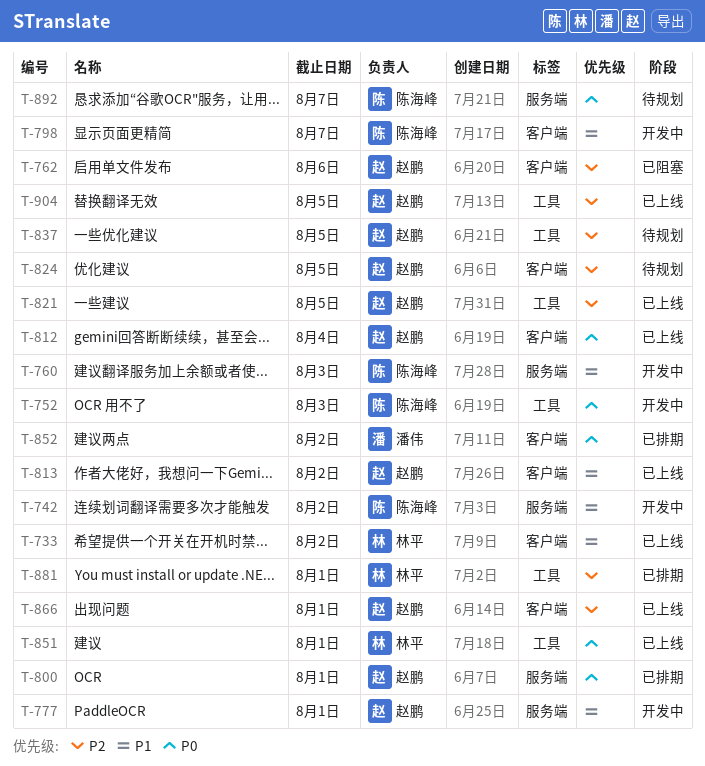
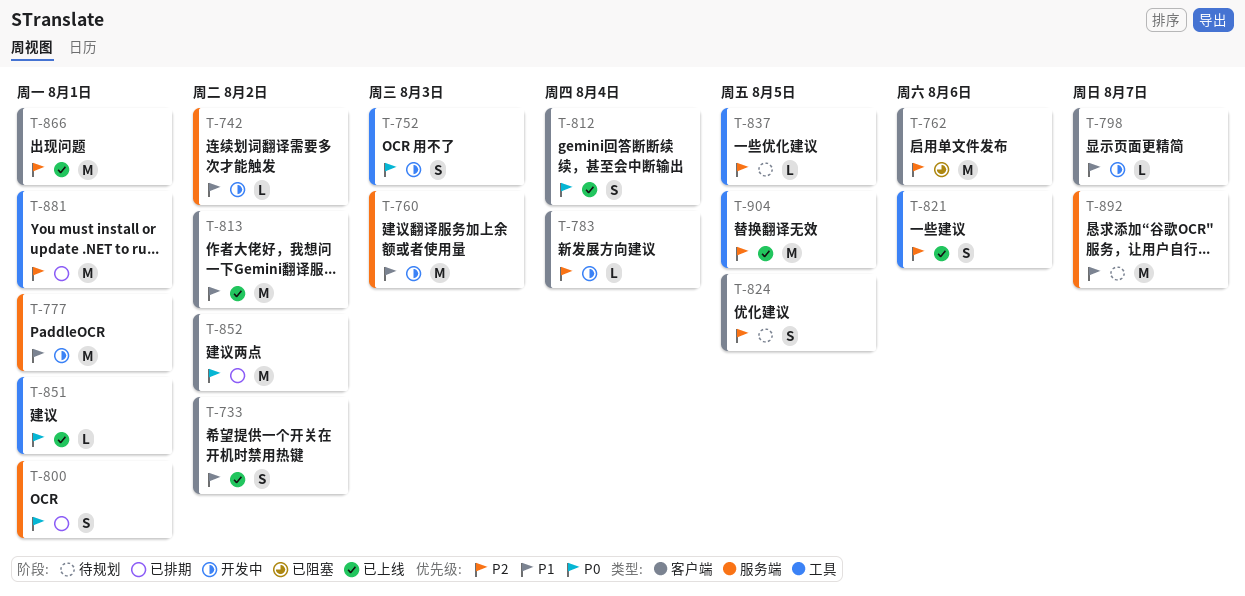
T-783: none -> present
T-821, due: Aug 5 -> Aug 6
T-892, priority: P0 -> P1

